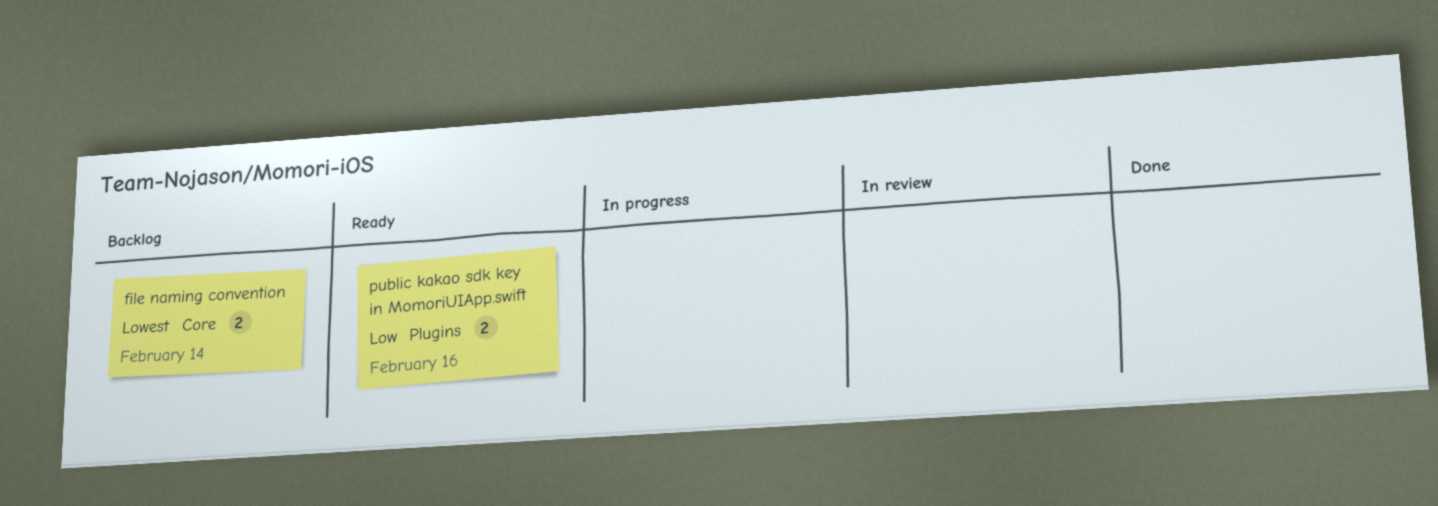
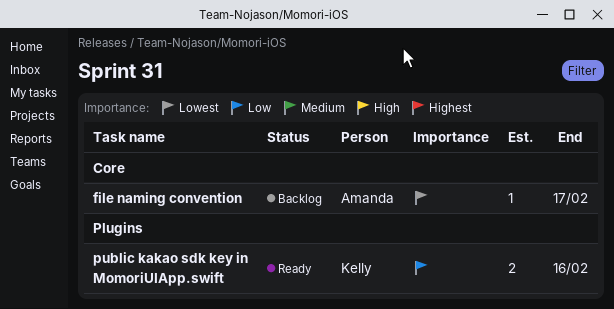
file naming convention, estimate: 2 -> 1
file naming convention, due: Feb 14 -> Feb 17

